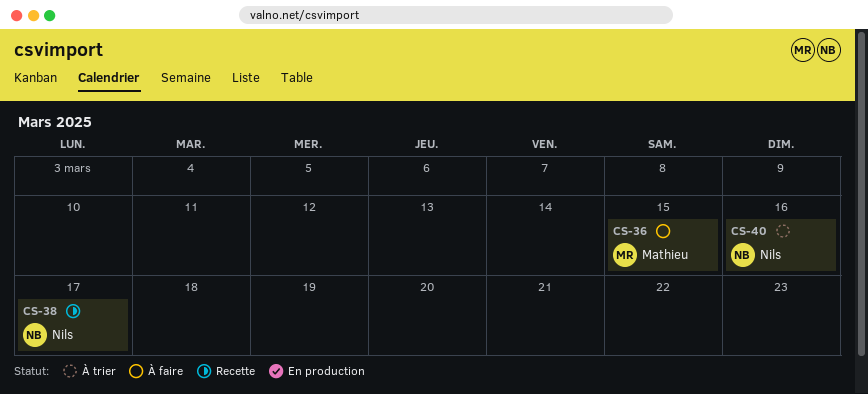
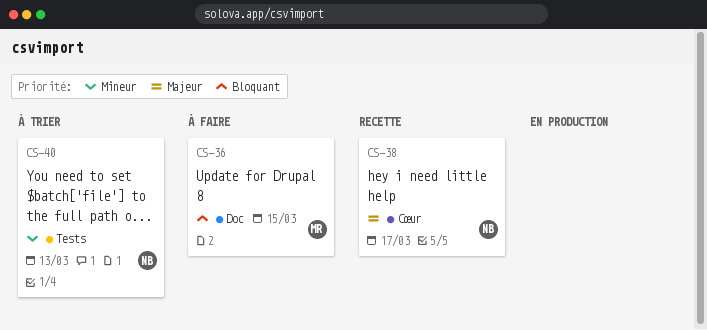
CS-40, due: Mar 16 -> Mar 13

